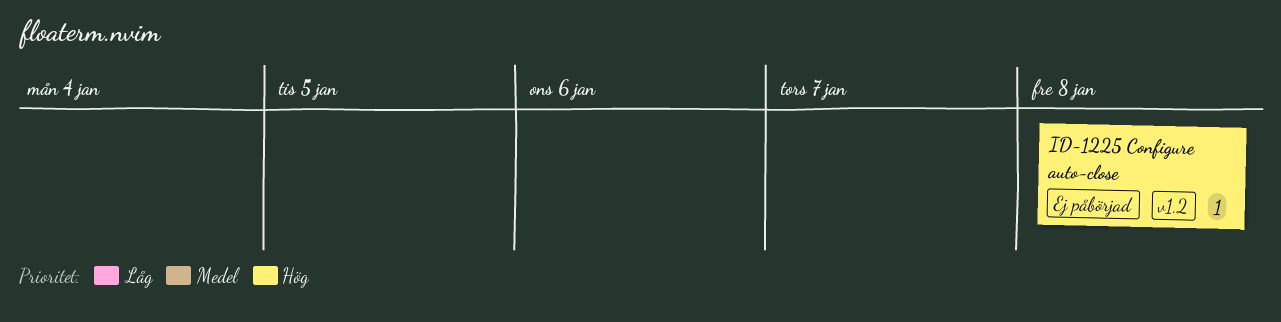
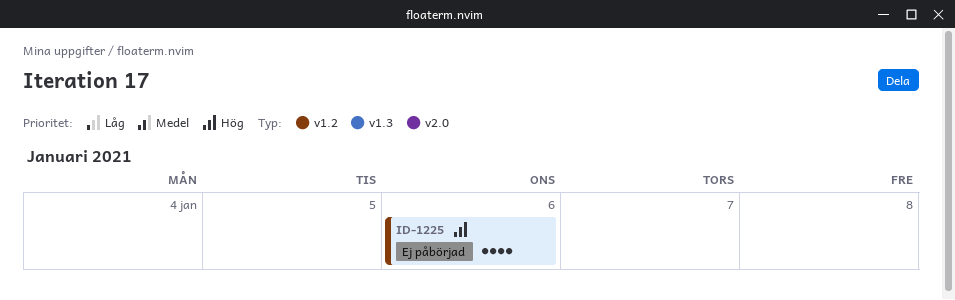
ID-1225, estimate: 1 -> 4
ID-1225, due: Jan 8 -> Jan 6

